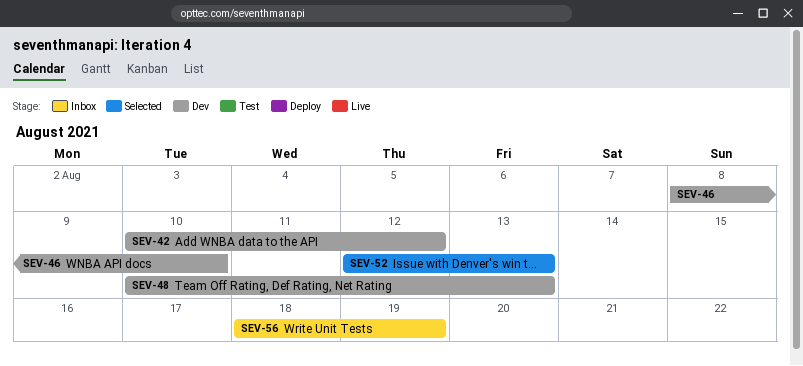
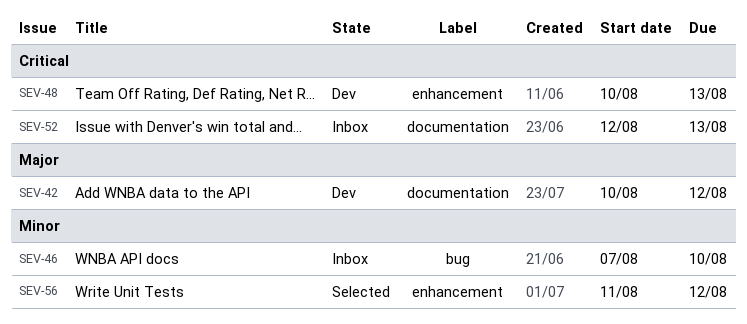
SEV-46, status: Dev -> Inbox
SEV-46, start: Aug 8 -> Aug 7
SEV-52, status: Selected -> Inbox
SEV-56, status: Inbox -> Selected
SEV-56, start: Aug 18 -> Aug 11
SEV-56, due: Aug 19 -> Aug 12

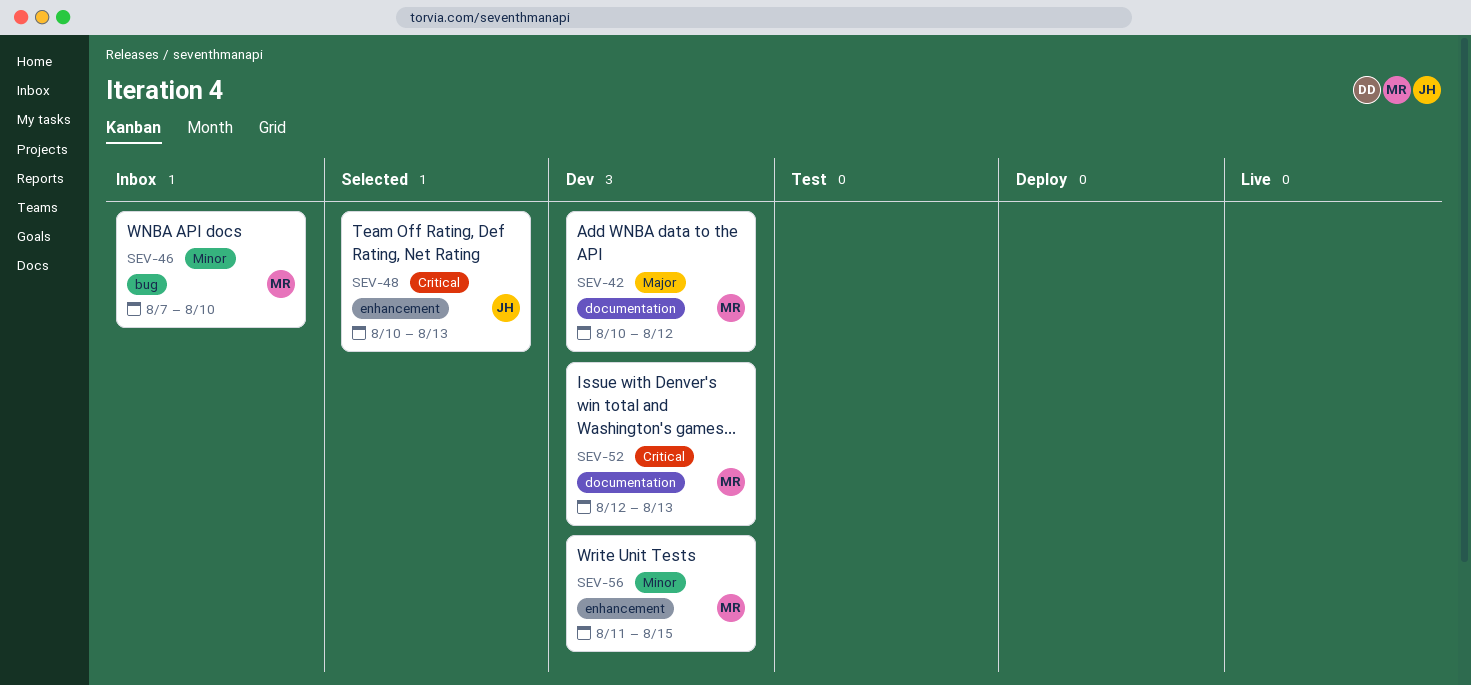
SEV-48, status: Dev -> Selected
SEV-52, status: Inbox -> Dev
SEV-56, status: Selected -> Dev
SEV-56, due: Aug 12 -> Aug 15

